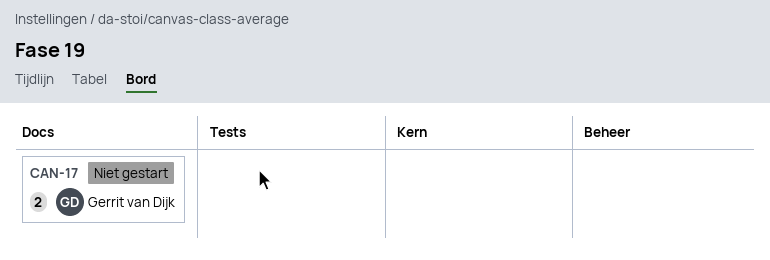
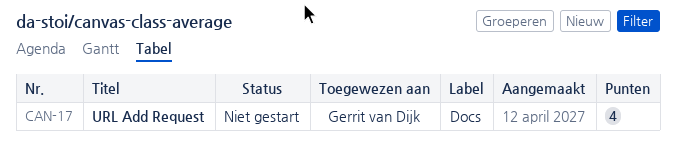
CAN-17, estimate: 2 -> 4

